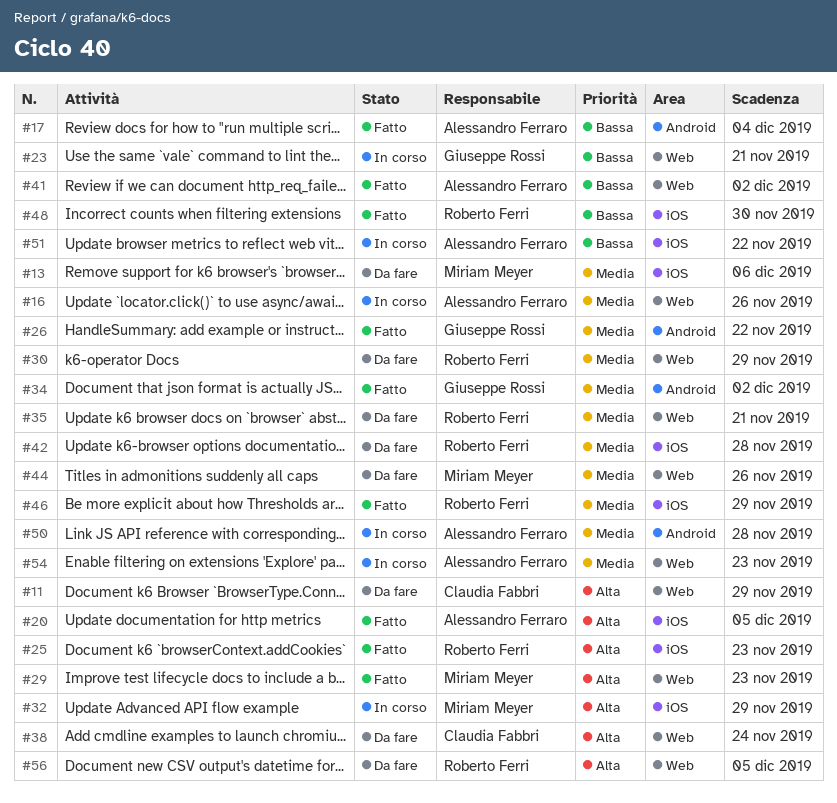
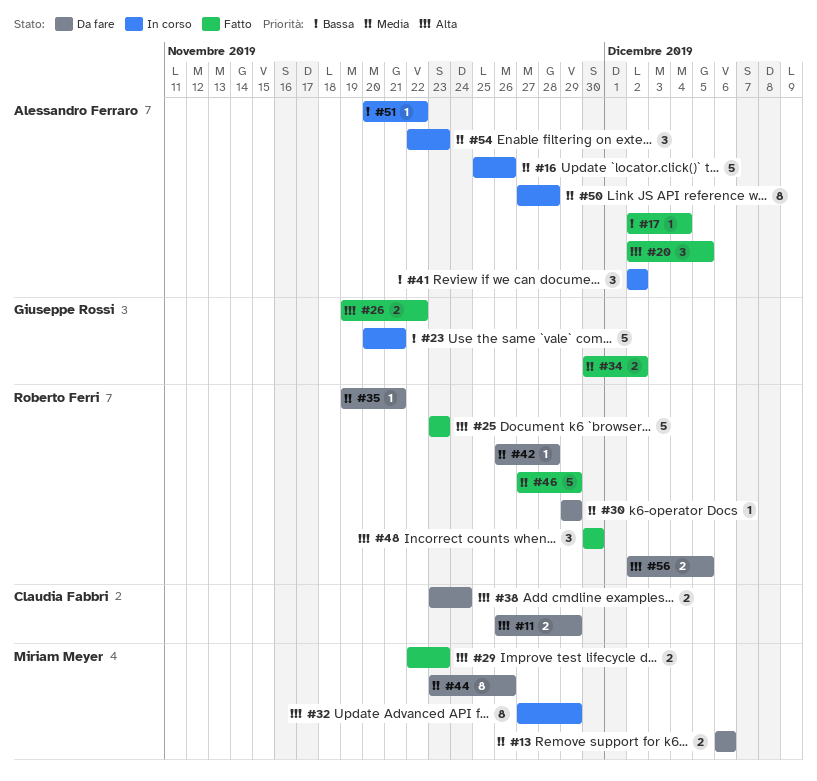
#26, priority: Media -> Alta
#41, status: Fatto -> In corso
#48, priority: Bassa -> Alta

